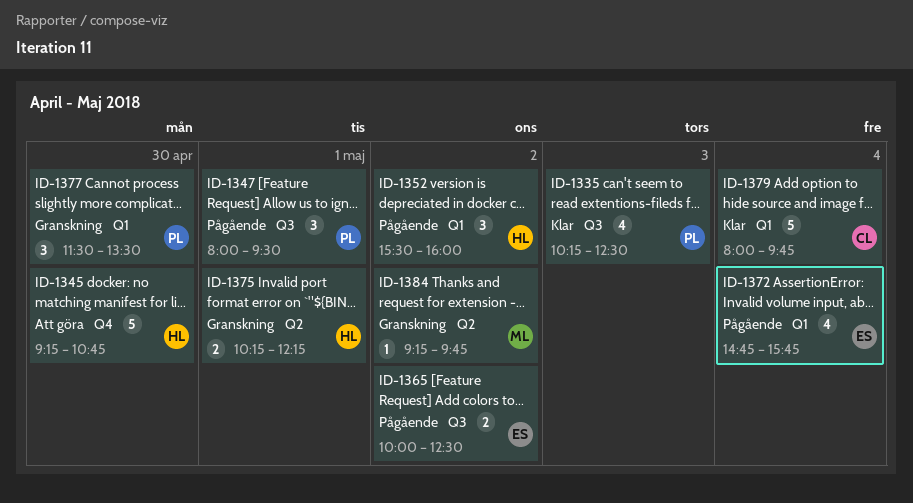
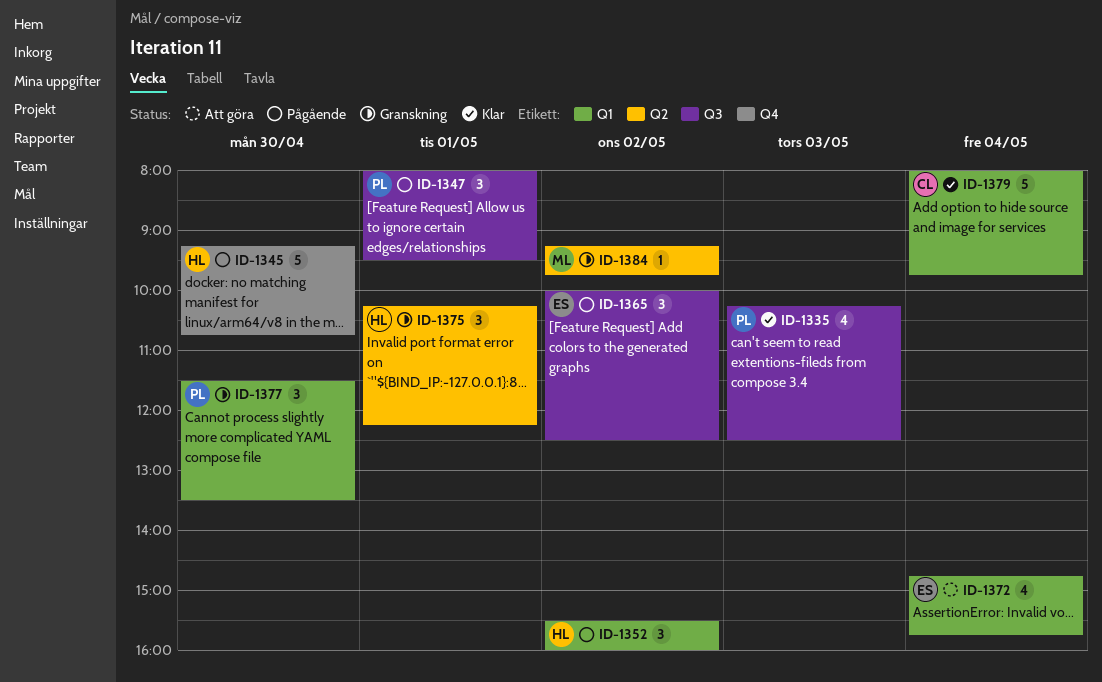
ID-1345, status: Att göra -> Pågående
ID-1365, estimate: 2 -> 3
ID-1372, status: Pågående -> Att göra
ID-1375, estimate: 2 -> 3

